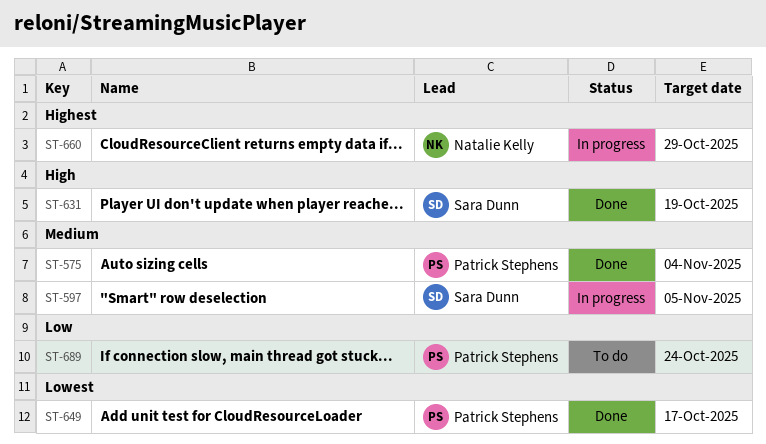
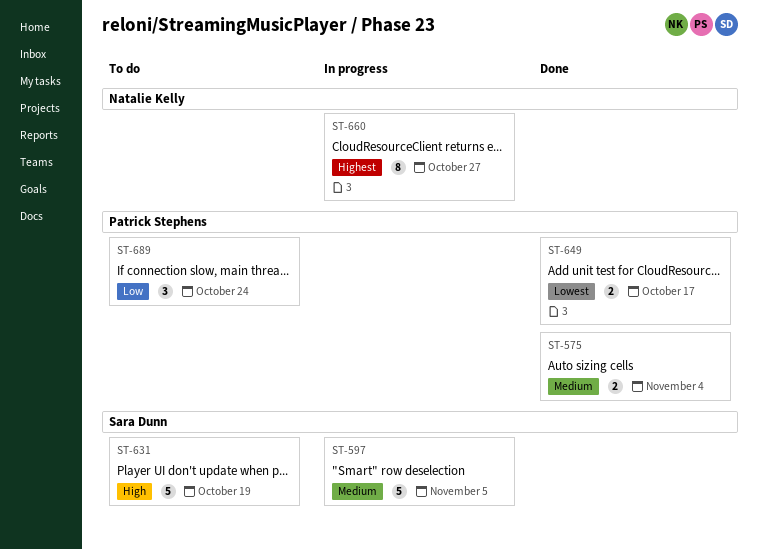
ST-631, status: Done -> To do
ST-660, due: Oct 29 -> Oct 27

